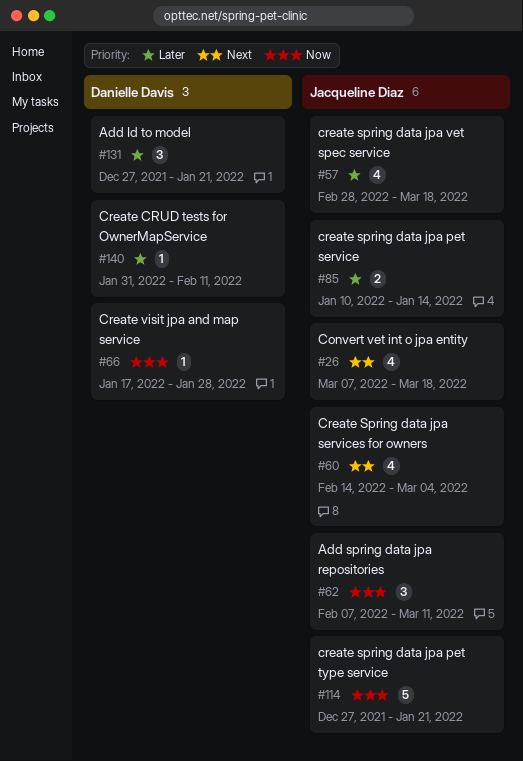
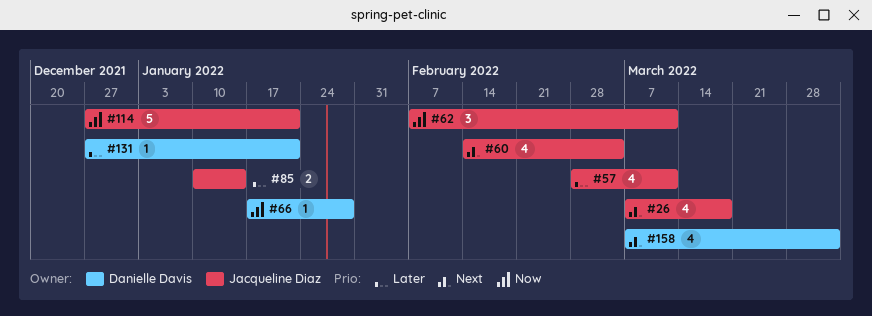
#57, due: Mar 18 -> Mar 11
#131, estimate: 3 -> 1
#140: present -> none
#158: none -> present

